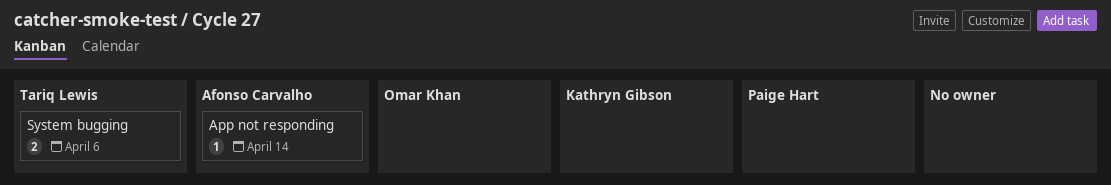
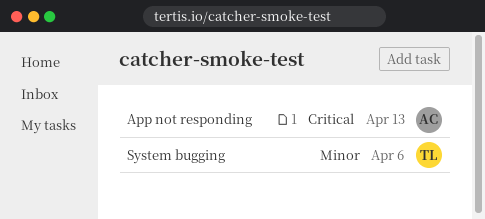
App not responding, due: Apr 14 -> Apr 13

